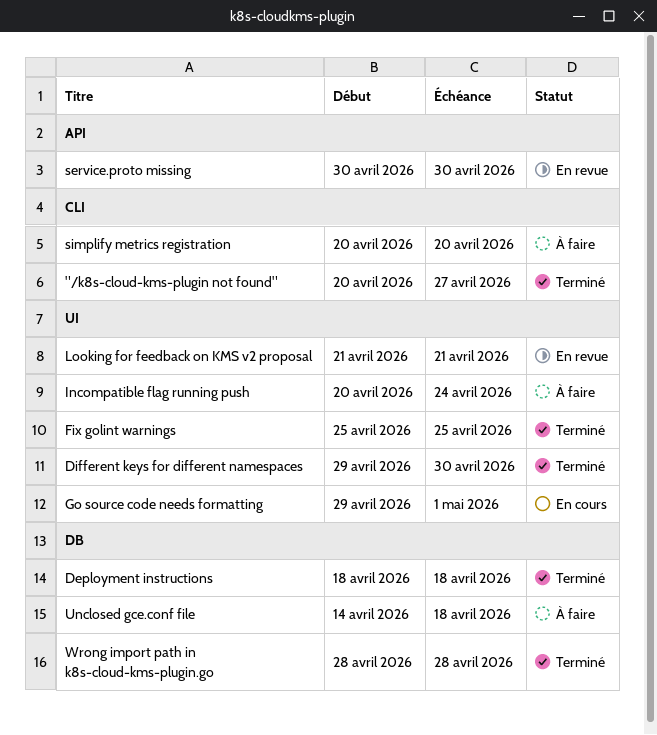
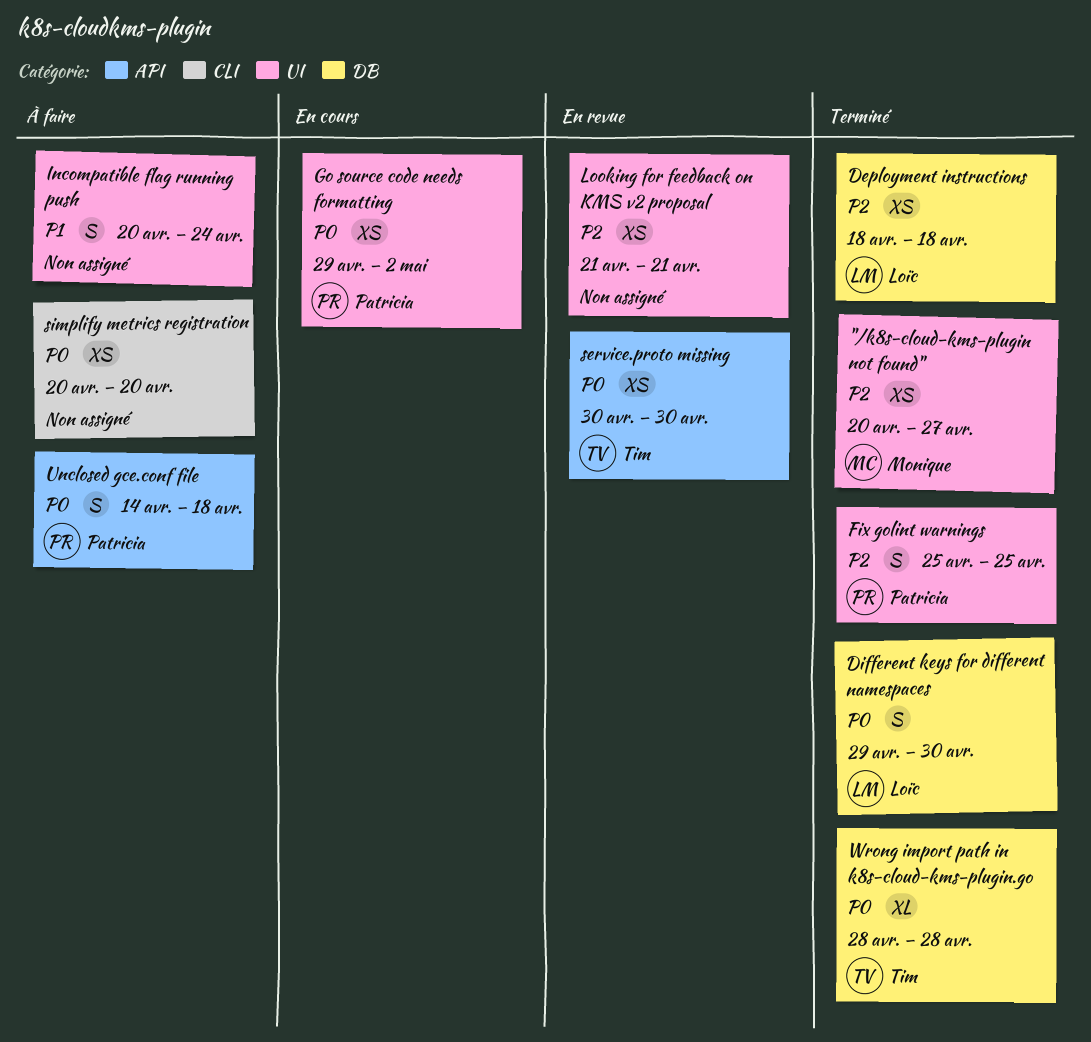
"/k8s-cloud-kms-plugin not found", label: CLI -> UI
Different keys for different namespaces, label: UI -> DB
Go source code needs formatting, due: May 1 -> May 2
Unclosed gce.conf file, label: DB -> API

